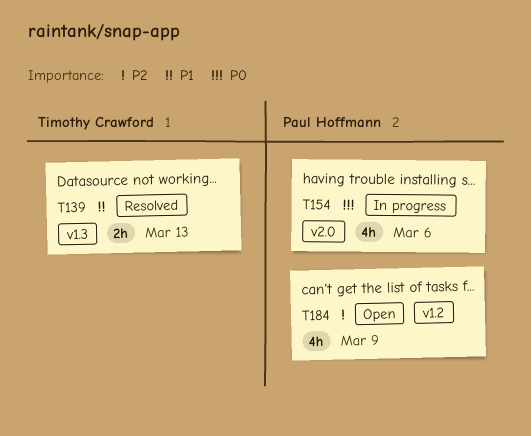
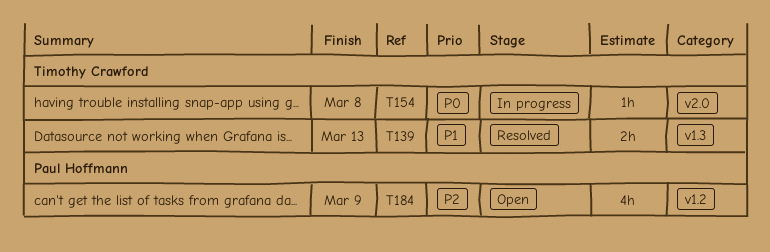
T154, owner: Paul Hoffmann -> Timothy Crawford
T154, estimate: 4h -> 1h
T154, due: Mar 6 -> Mar 8

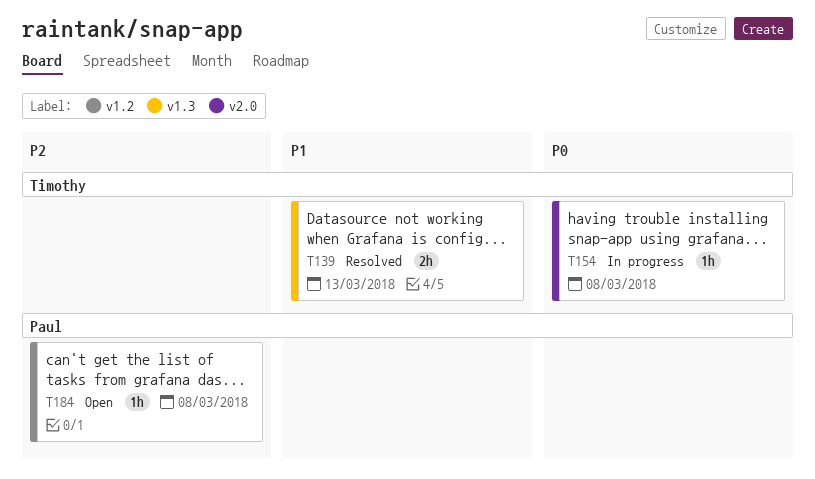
T184, estimate: 4h -> 1h
T184, due: Mar 9 -> Mar 8

